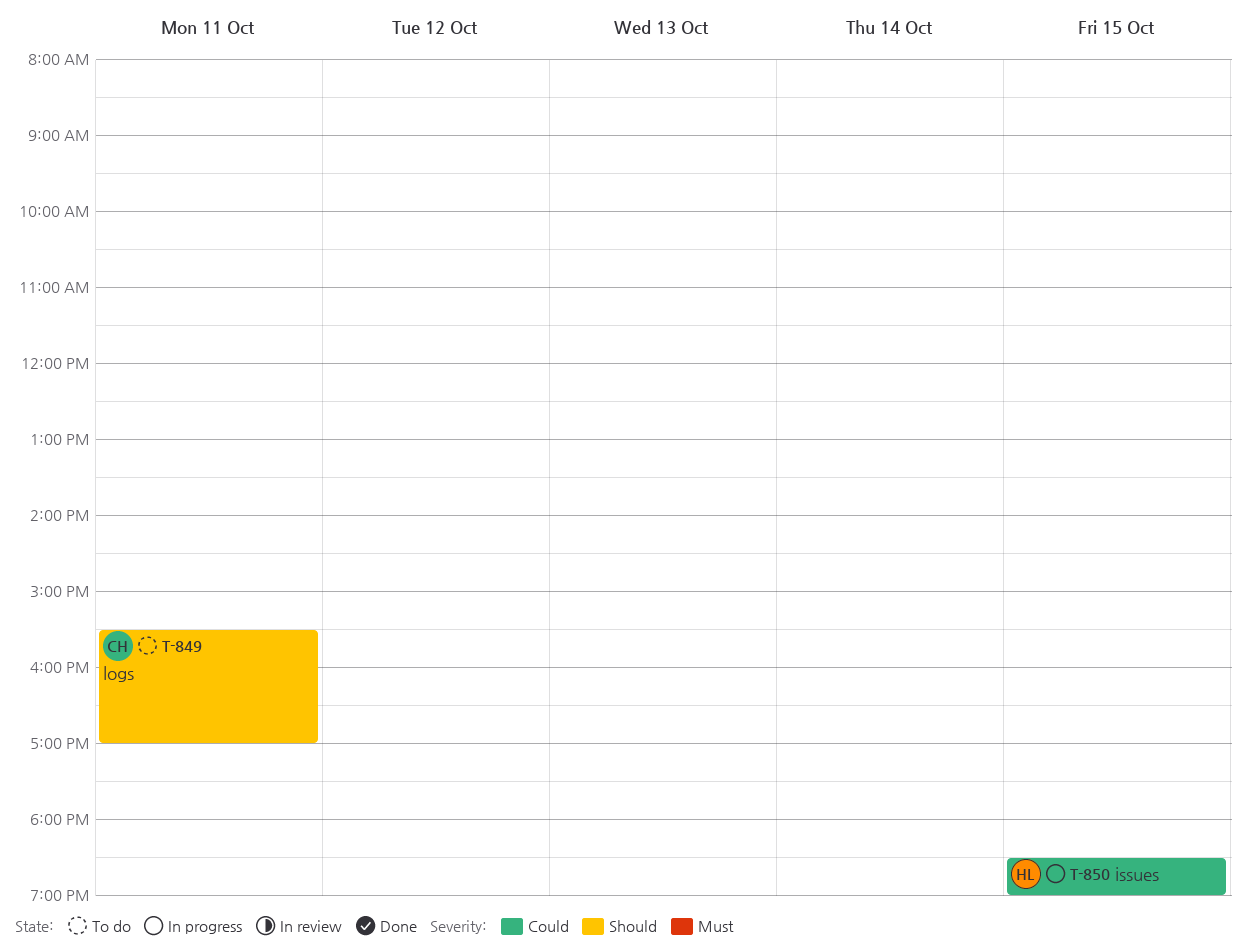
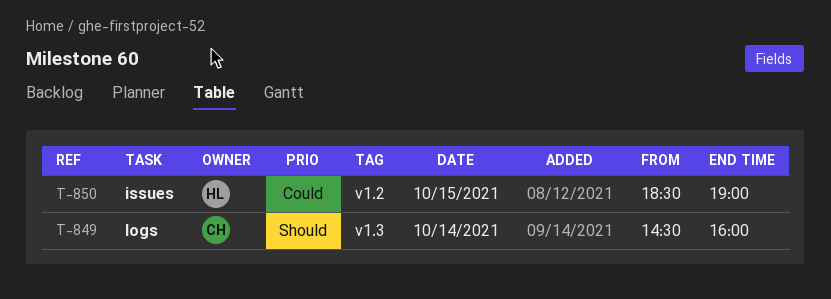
T-849, day: Oct 11 -> Oct 14
T-849, begins: 15:30 -> 14:30
T-849, ends: 17:00 -> 16:00

